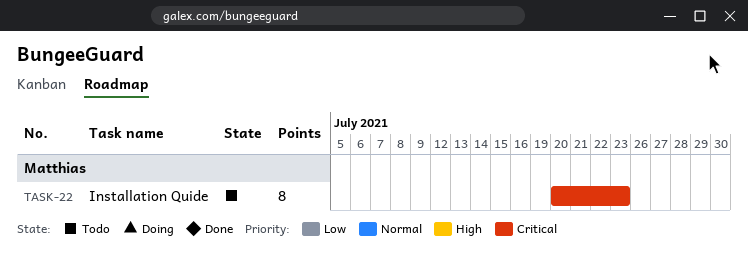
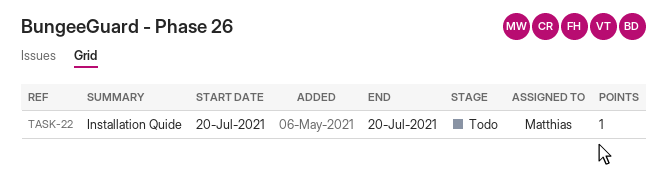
TASK-22, estimate: 8 -> 1
TASK-22, due: Jul 23 -> Jul 20

